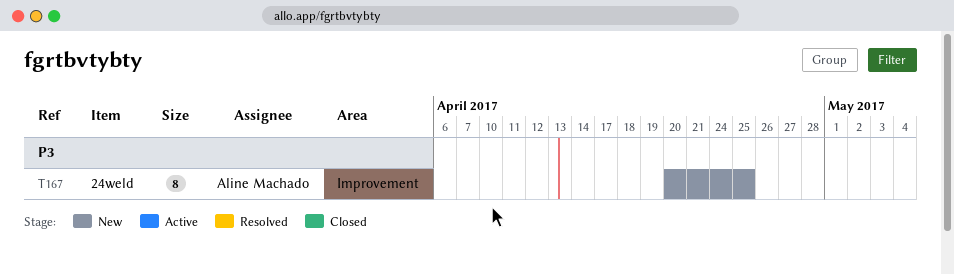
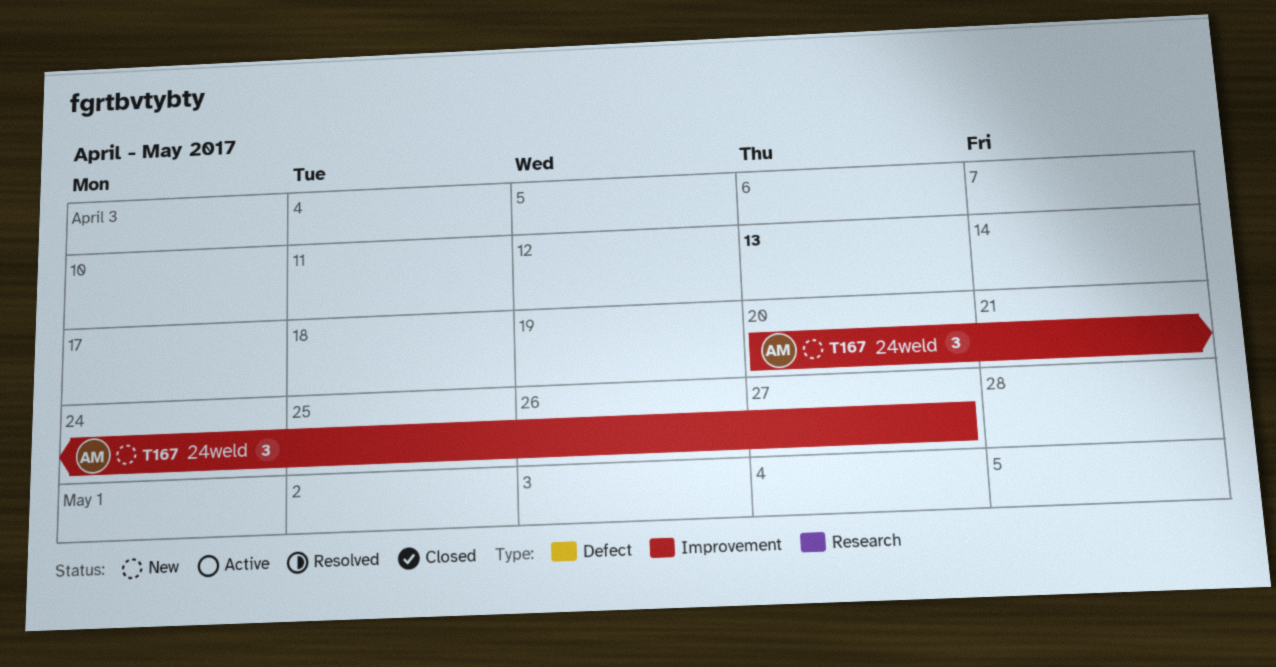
T167, estimate: 8 -> 3
T167, due: Apr 25 -> Apr 27

